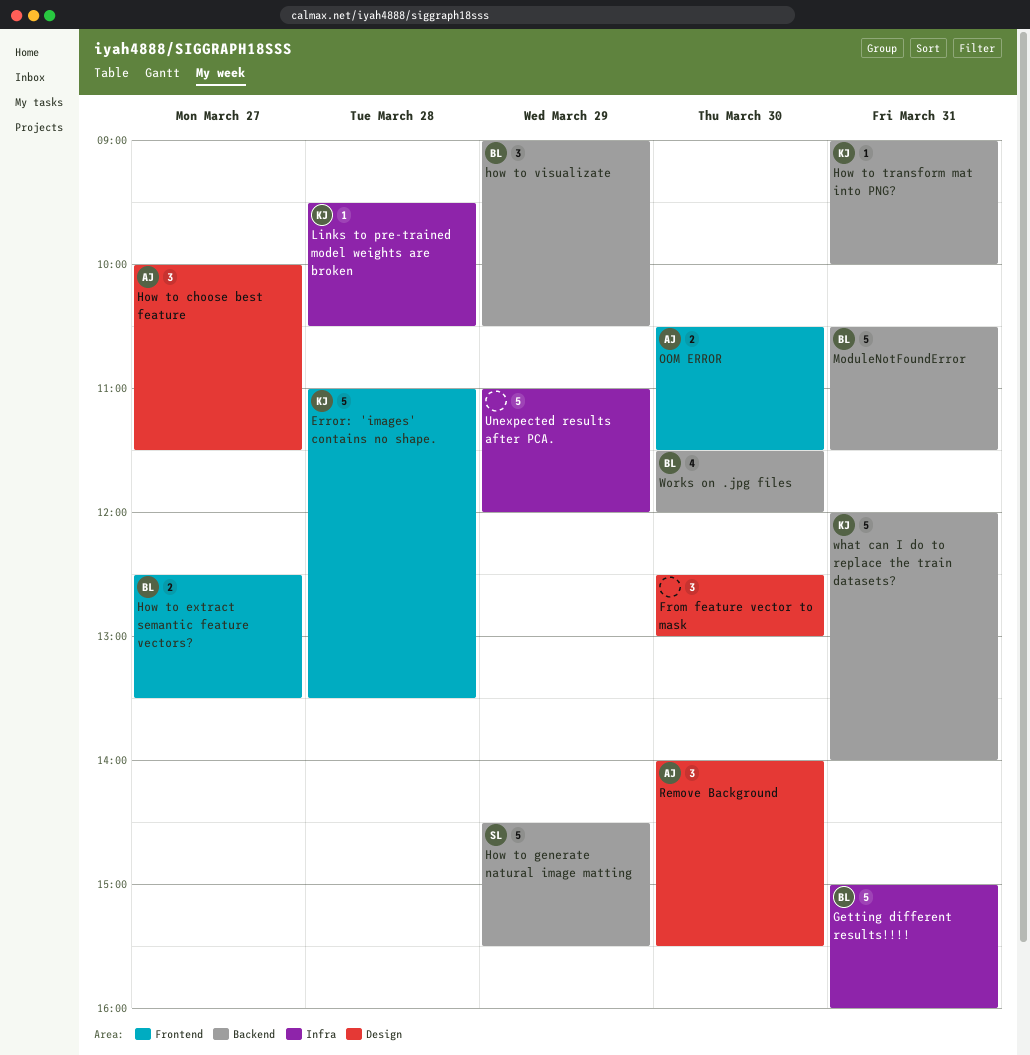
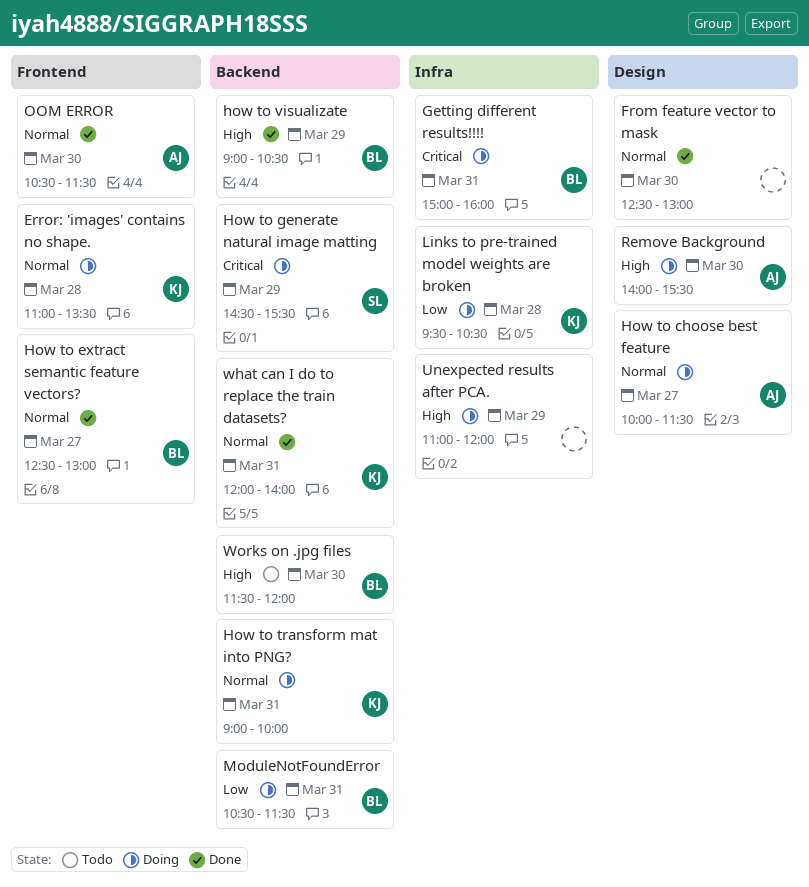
How to extract semantic feature vectors?, ends: 13:30 -> 13:00

